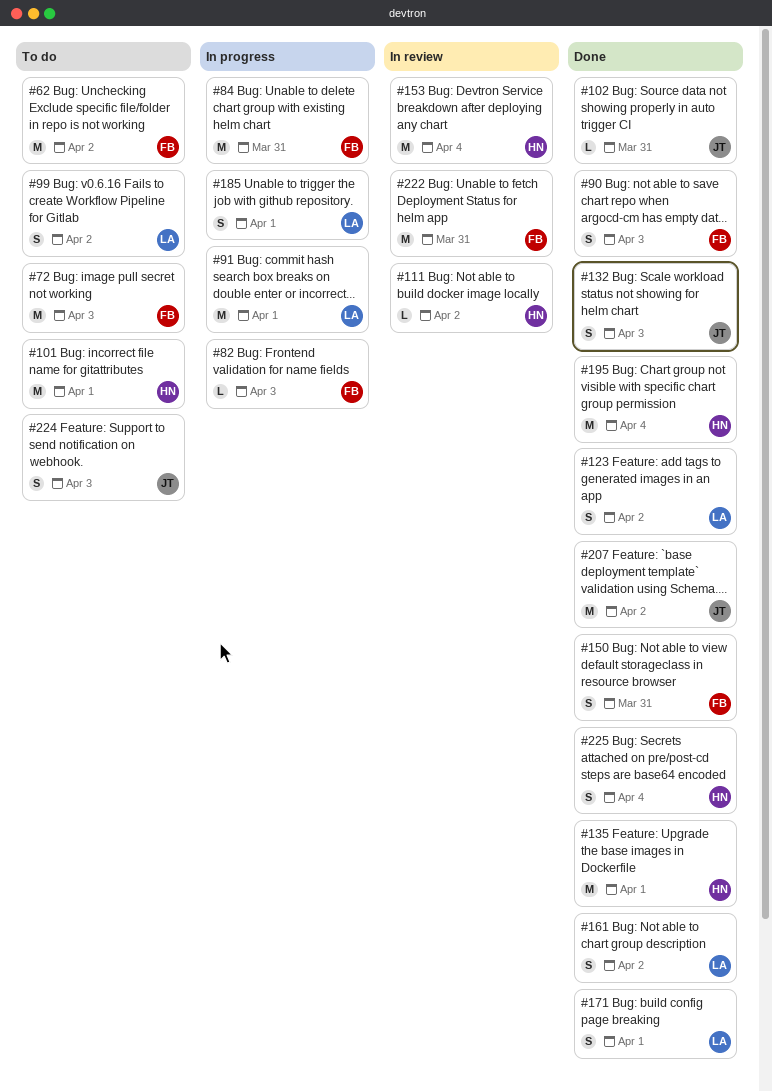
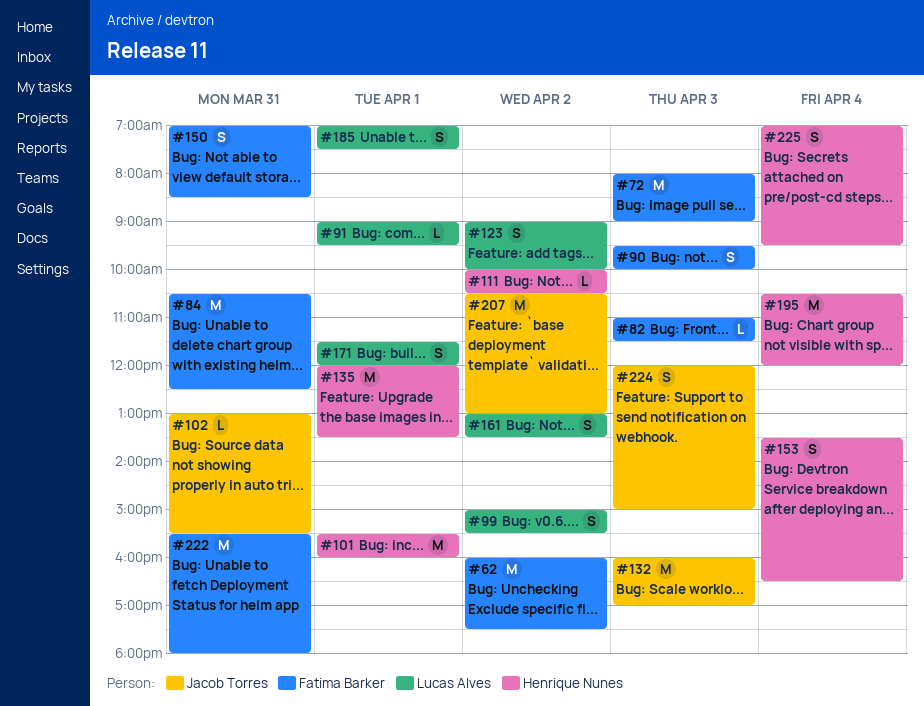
#91, estimate: M -> L
#132, estimate: S -> M
#153, estimate: M -> S

